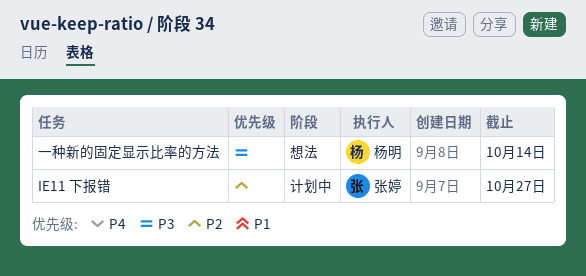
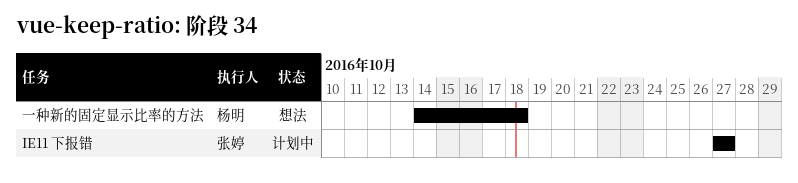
一种新的固定显示比率的方法, due: Oct 14 -> Oct 18

